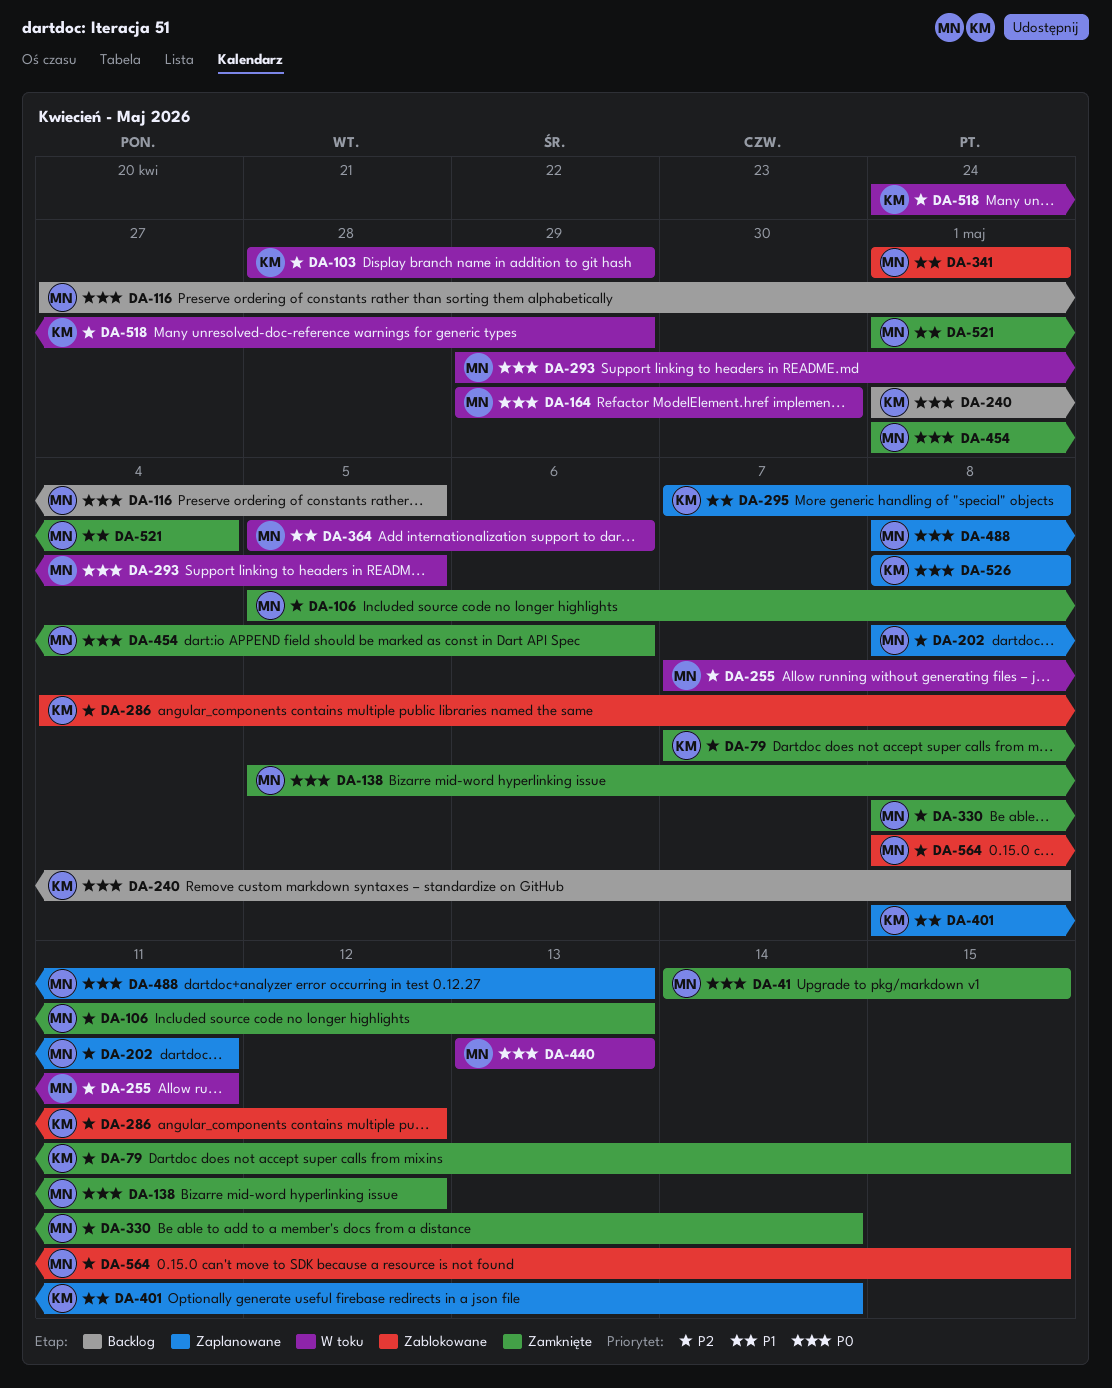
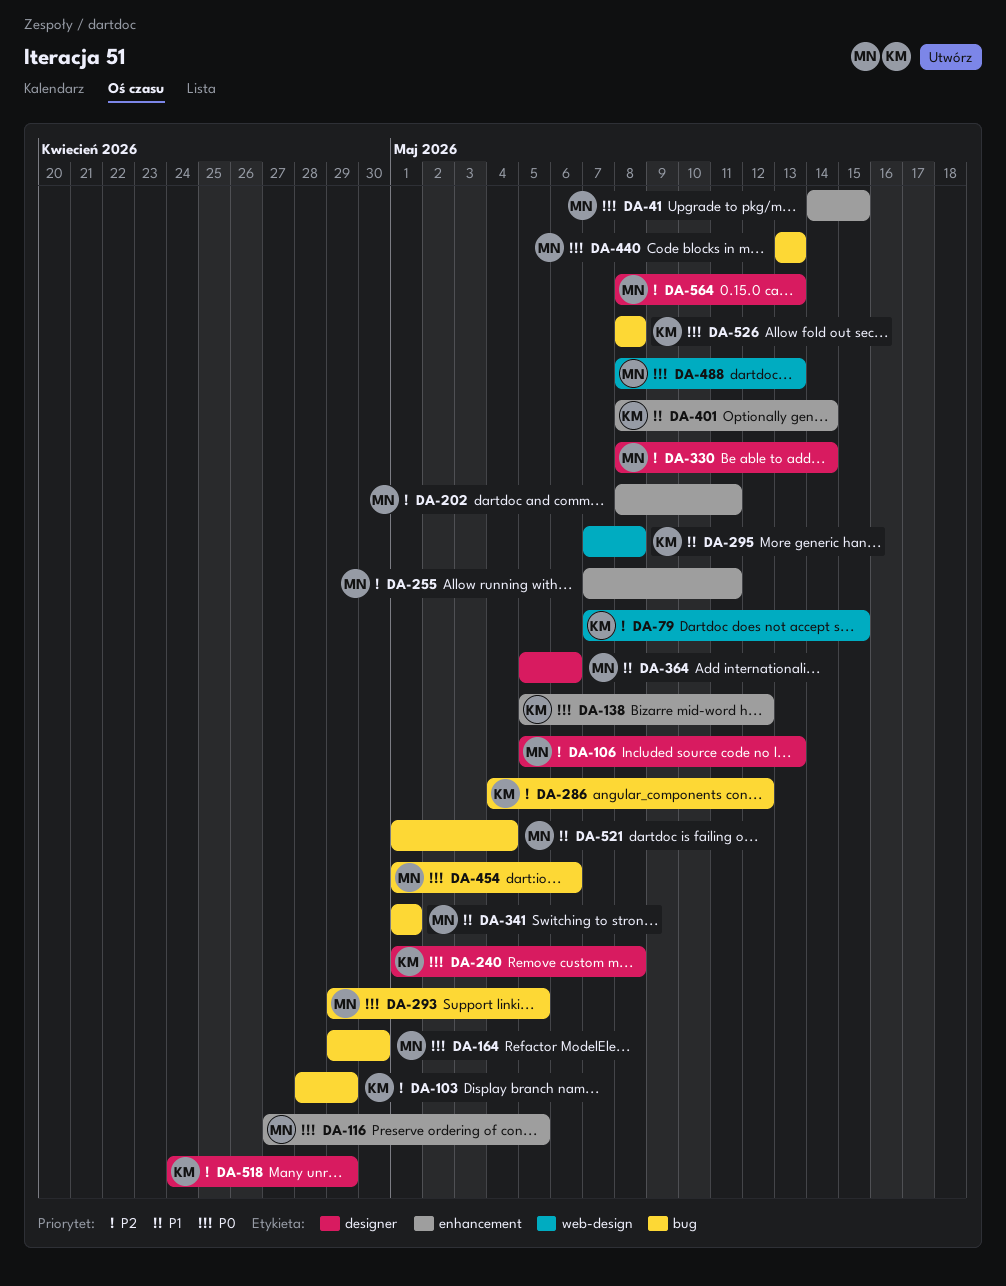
DA-138, owner: MN -> KM
DA-564, due: May 15 -> May 13

